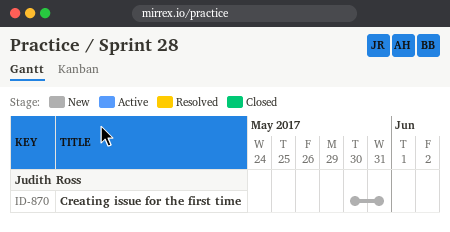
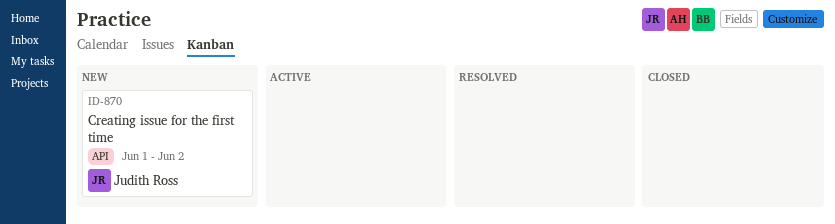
ID-870, start: May 30 -> Jun 1
ID-870, due: May 31 -> Jun 2

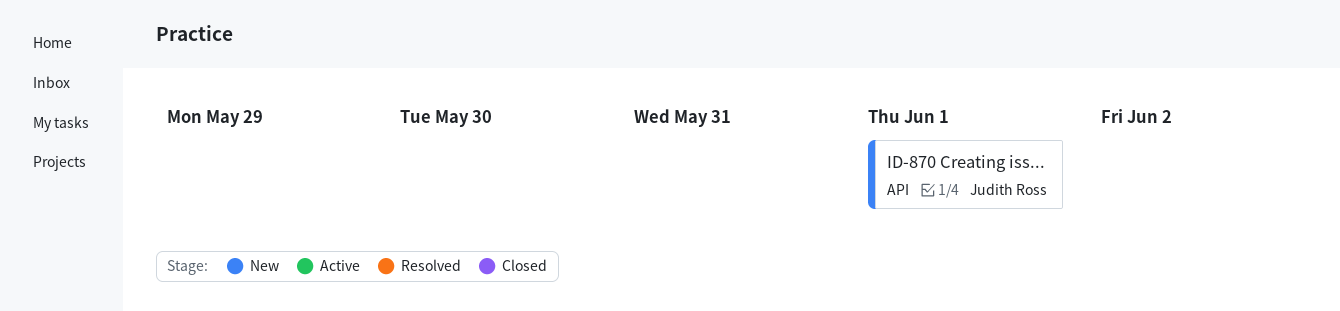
ID-870, due: Jun 2 -> Jun 1

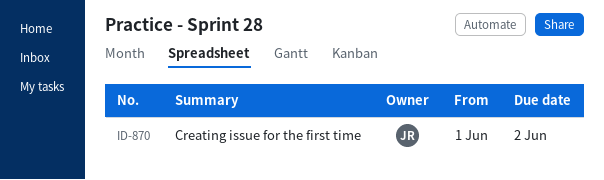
ID-870, due: Jun 1 -> Jun 2

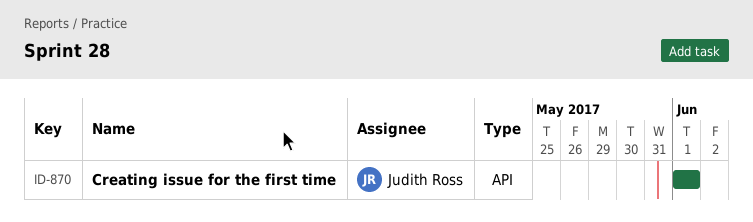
ID-870, due: Jun 2 -> Jun 1

